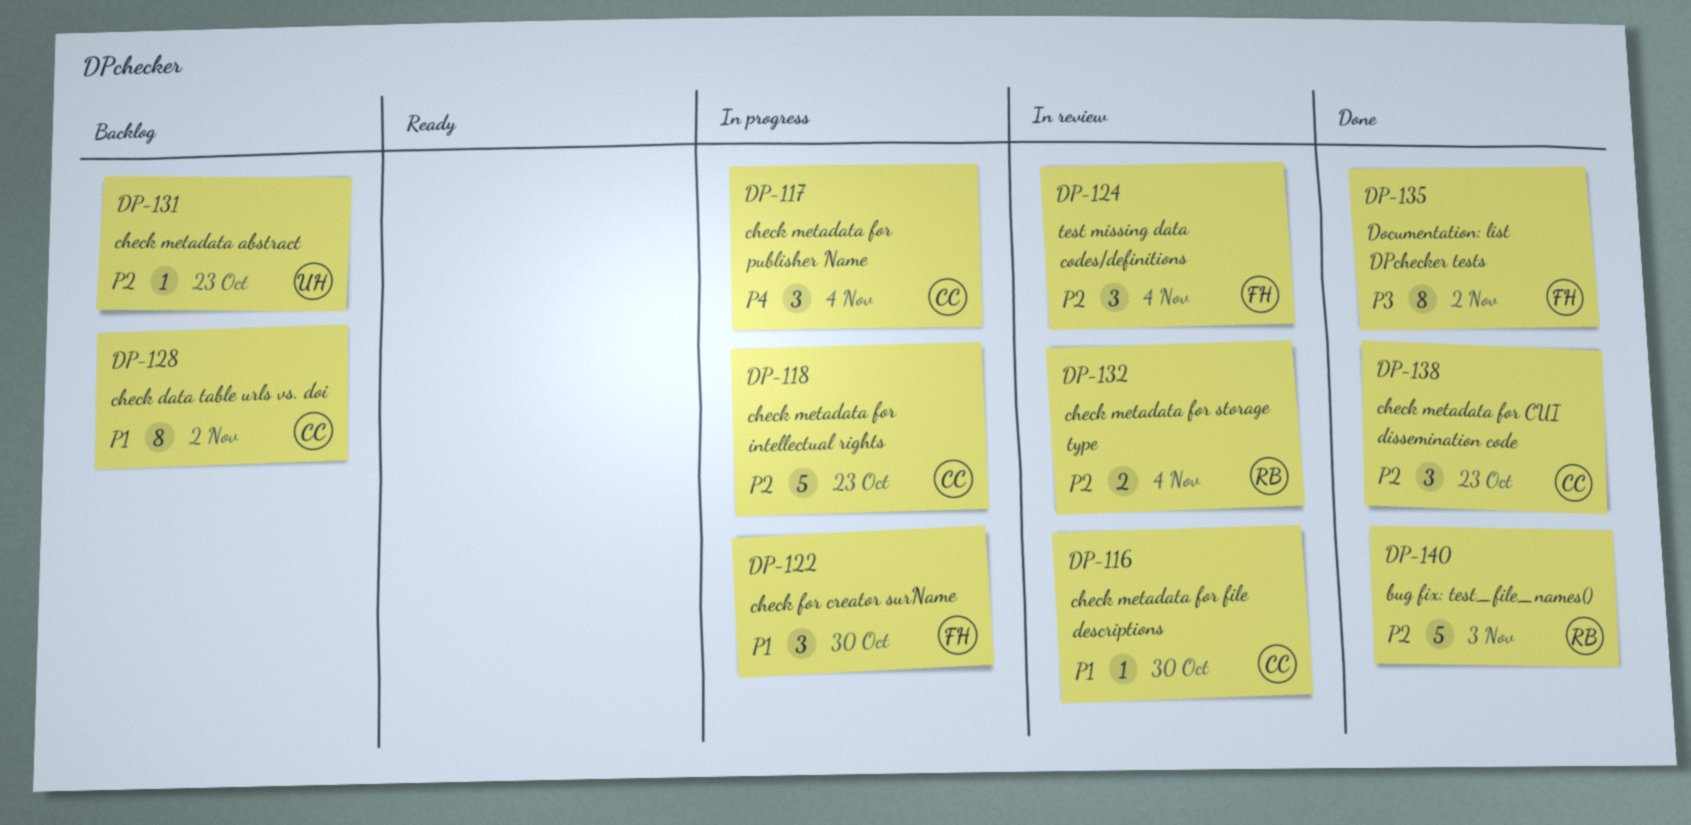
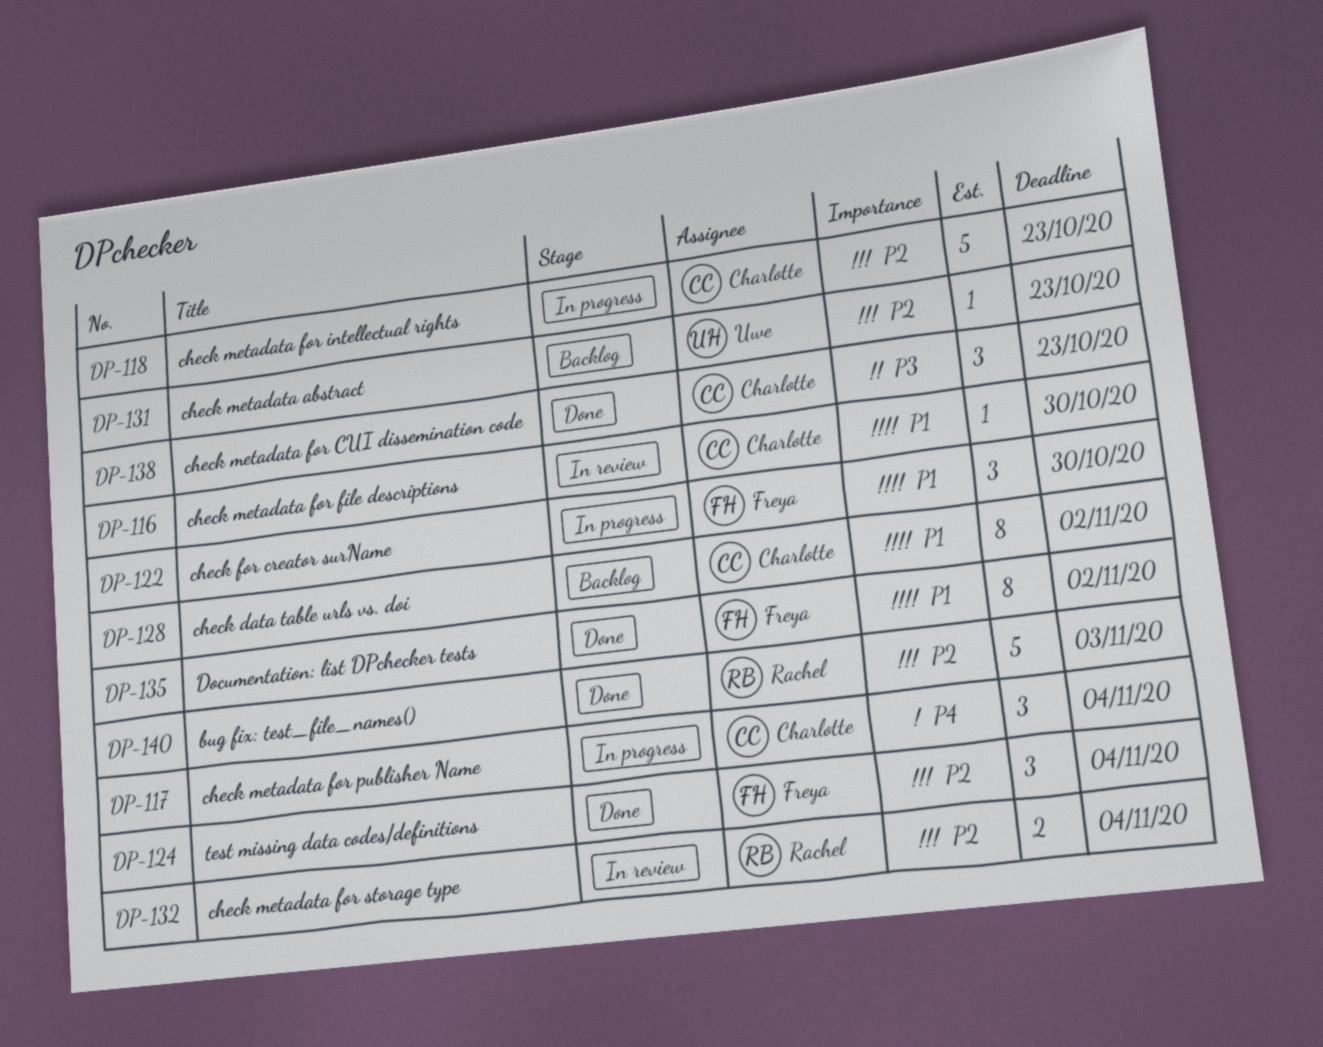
DP-124, status: In review -> Done
DP-135, priority: P3 -> P1
DP-138, priority: P2 -> P3

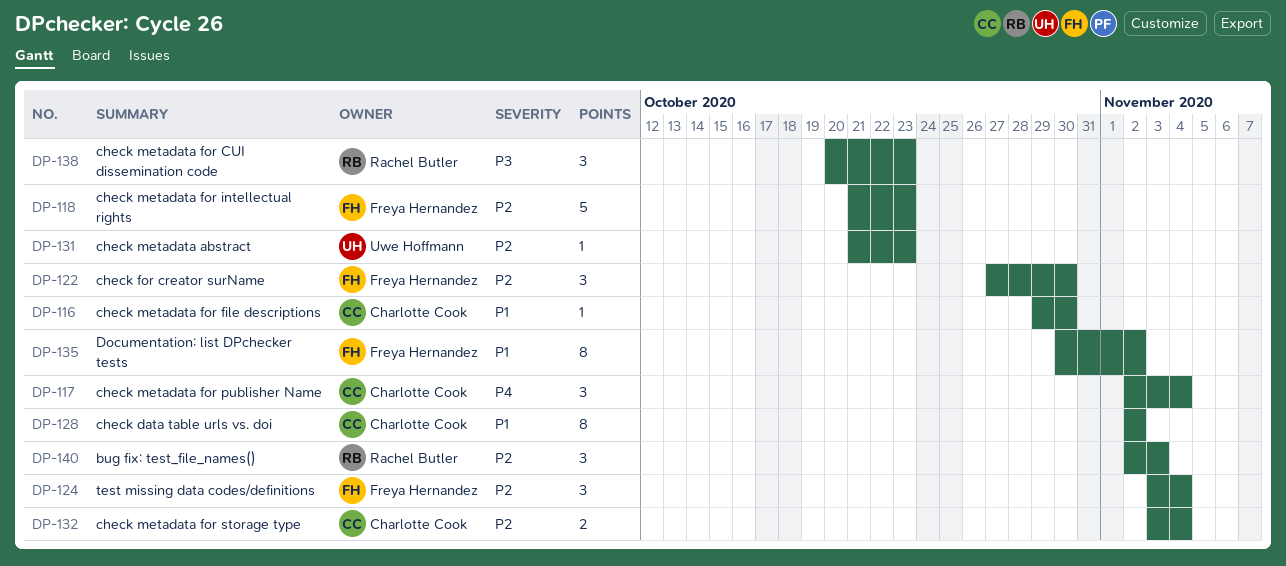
DP-118, owner: Charlotte Cook -> Freya Hernandez
DP-122, priority: P1 -> P2
DP-132, owner: Rachel Butler -> Charlotte Cook
DP-138, owner: Charlotte Cook -> Rachel Butler
DP-140, estimate: 5 -> 3

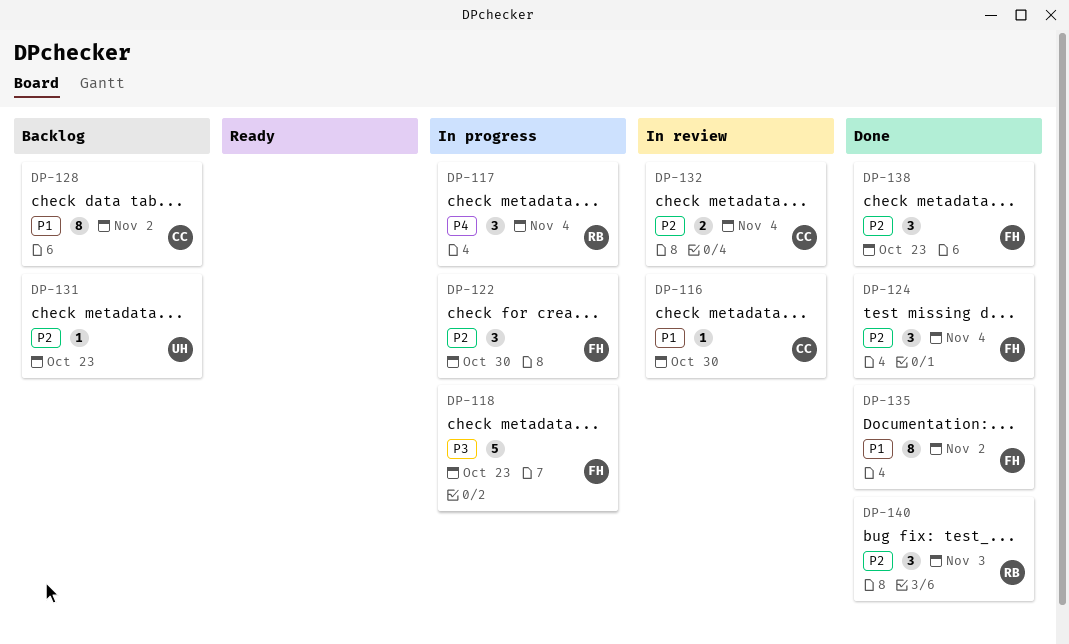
DP-117, owner: Charlotte Cook -> Rachel Butler
DP-118, priority: P2 -> P3
DP-138, owner: Rachel Butler -> Freya Hernandez
DP-138, priority: P3 -> P2

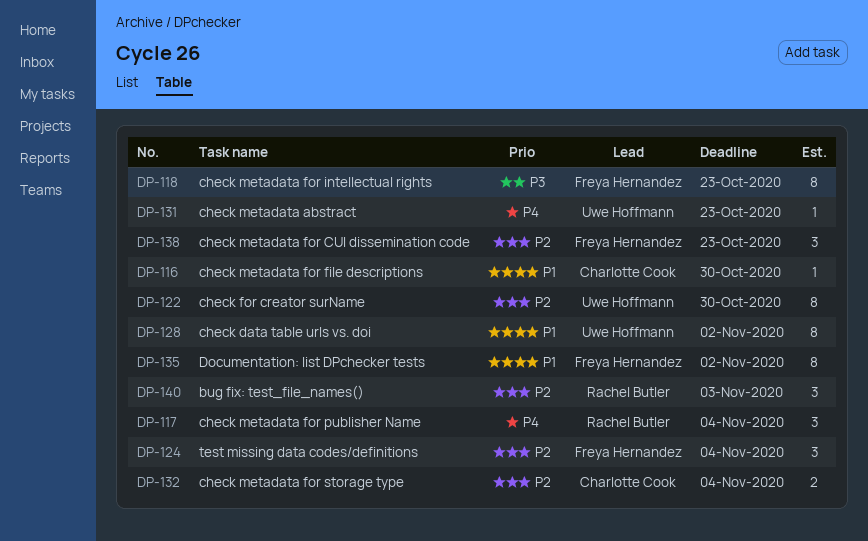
DP-118, estimate: 5 -> 8
DP-122, owner: Freya Hernandez -> Uwe Hoffmann
DP-122, estimate: 3 -> 8
DP-128, owner: Charlotte Cook -> Uwe Hoffmann
DP-131, priority: P2 -> P4

